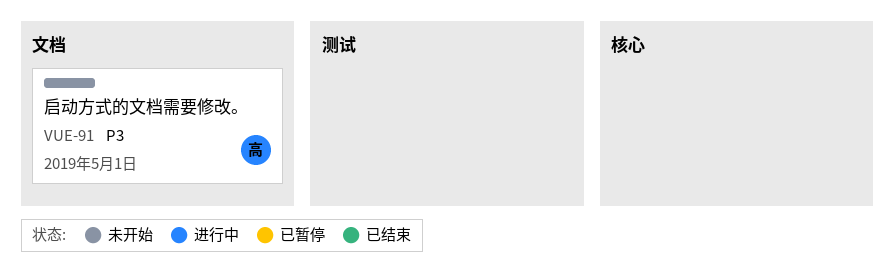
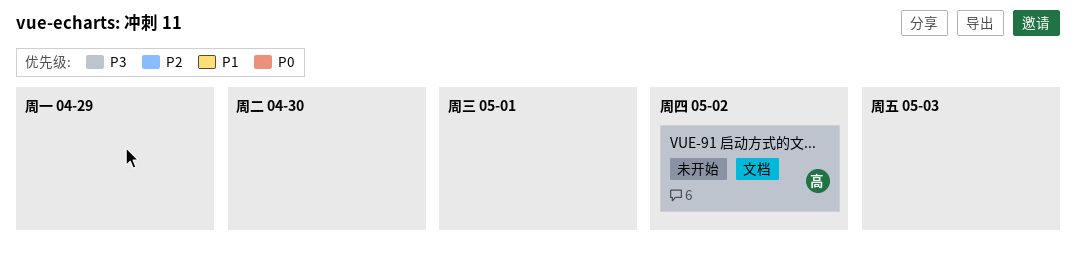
VUE-91, due: May 1 -> May 2

